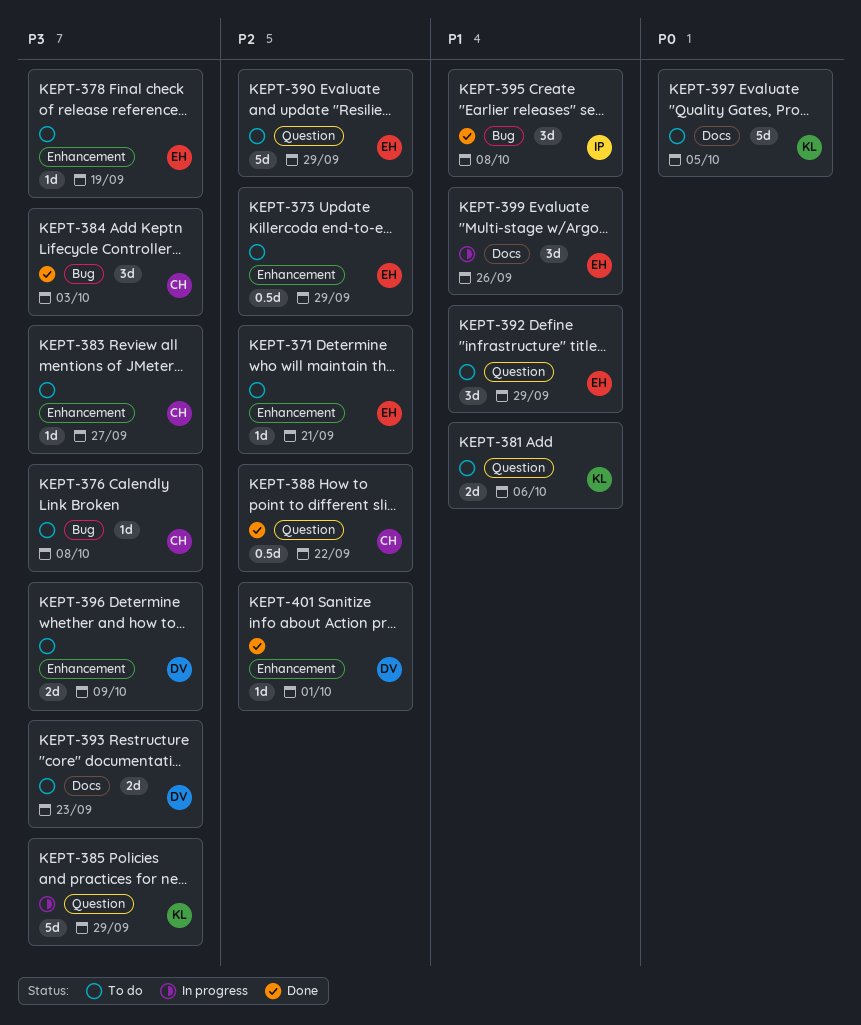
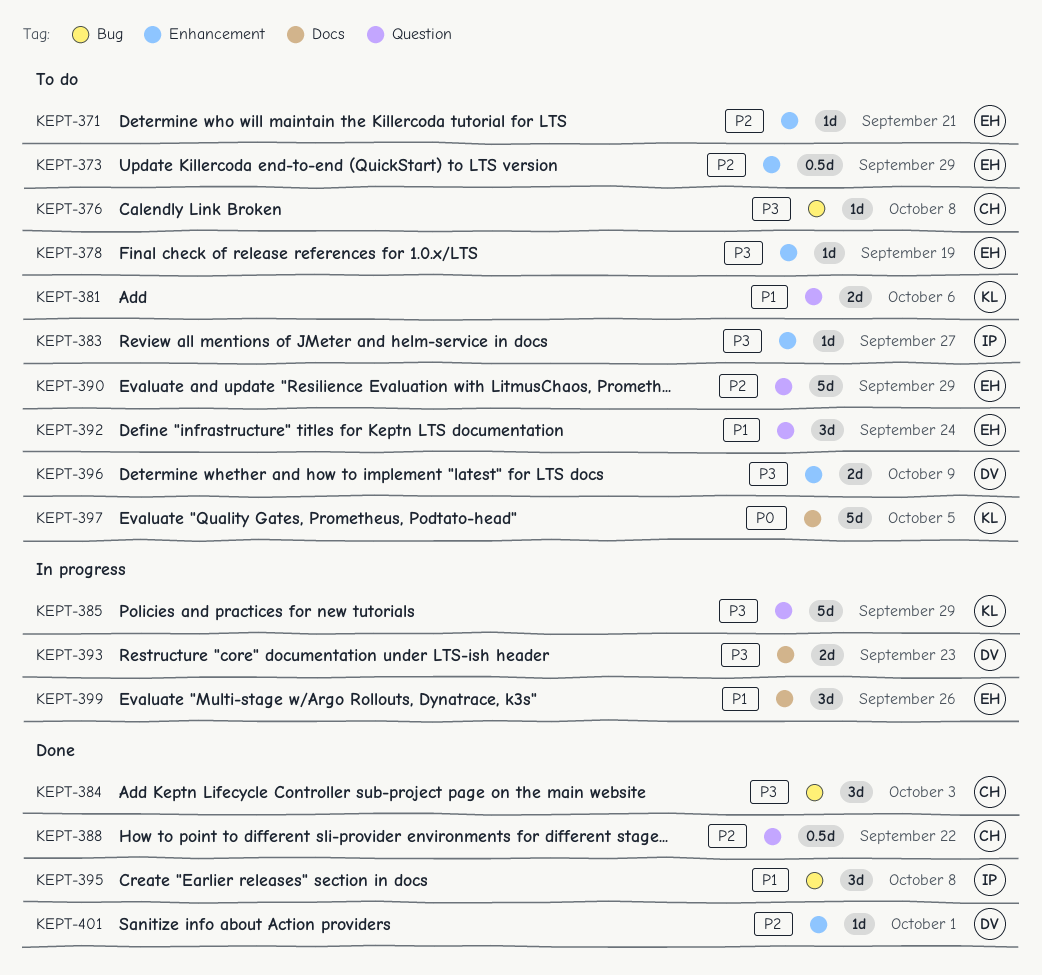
KEPT-383, owner: CH -> IP
KEPT-392, due: Sep 29 -> Sep 24
KEPT-393, status: To do -> In progress

